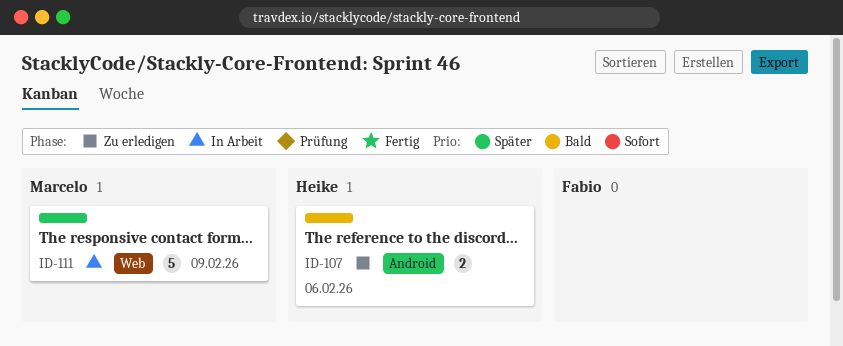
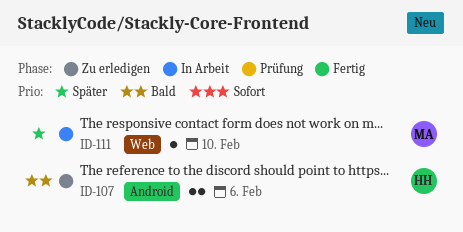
ID-111, estimate: 5 -> 1
ID-111, due: Feb 9 -> Feb 10

